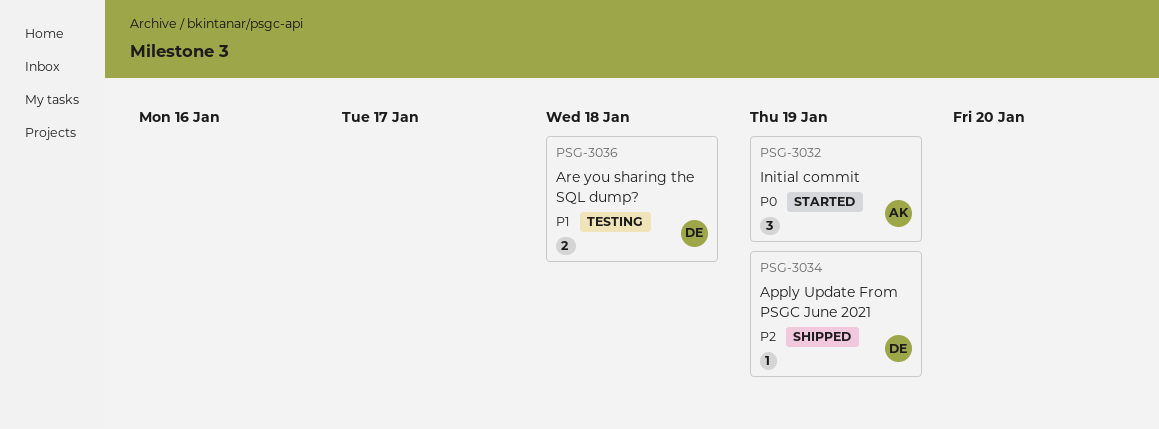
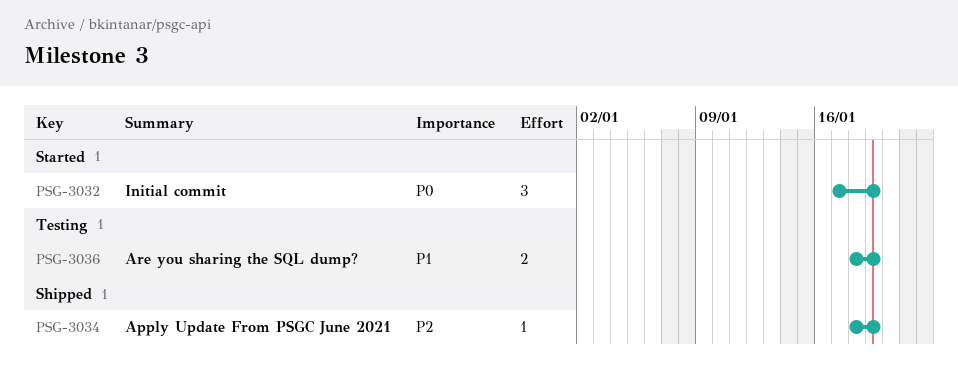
PSG-3036, due: Jan 18 -> Jan 19

